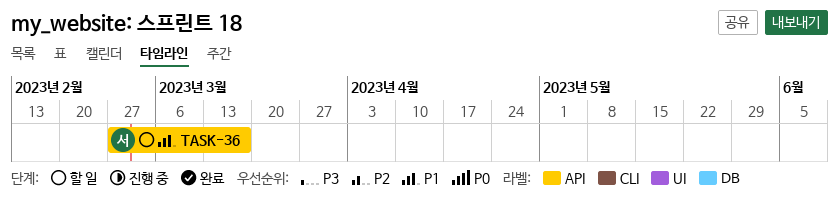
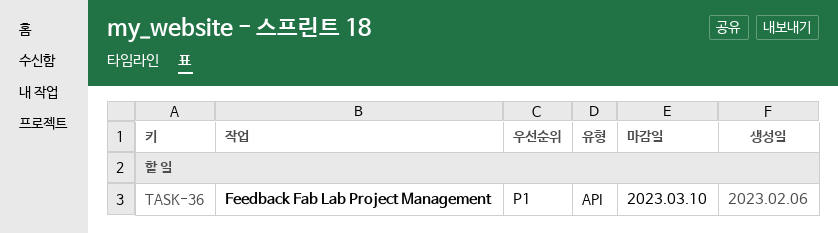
TASK-36, due: Mar 17 -> Mar 10

